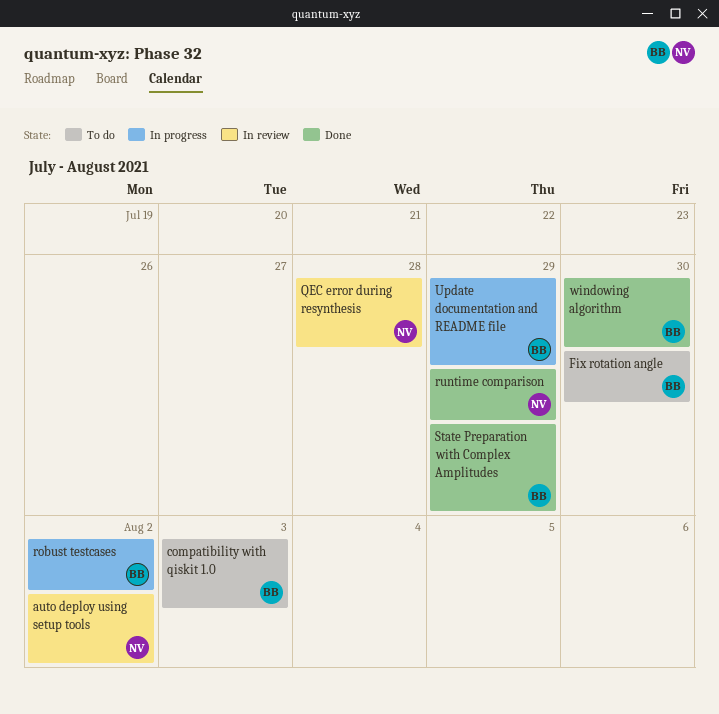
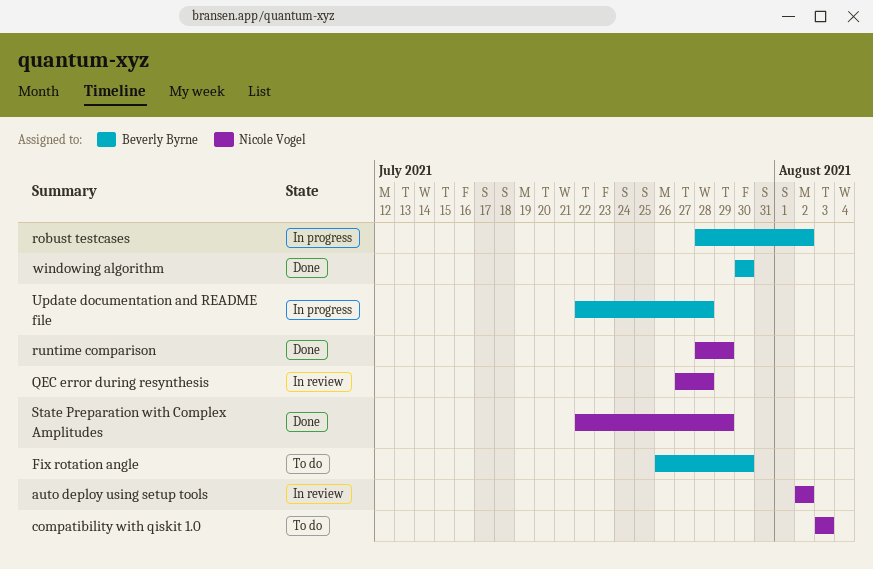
compatibility with qiskit 1.0, owner: Beverly Byrne -> Nicole Vogel
State Preparation with Complex Amplitudes, owner: Beverly Byrne -> Nicole Vogel
Update documentation and README file, due: Jul 29 -> Jul 28

